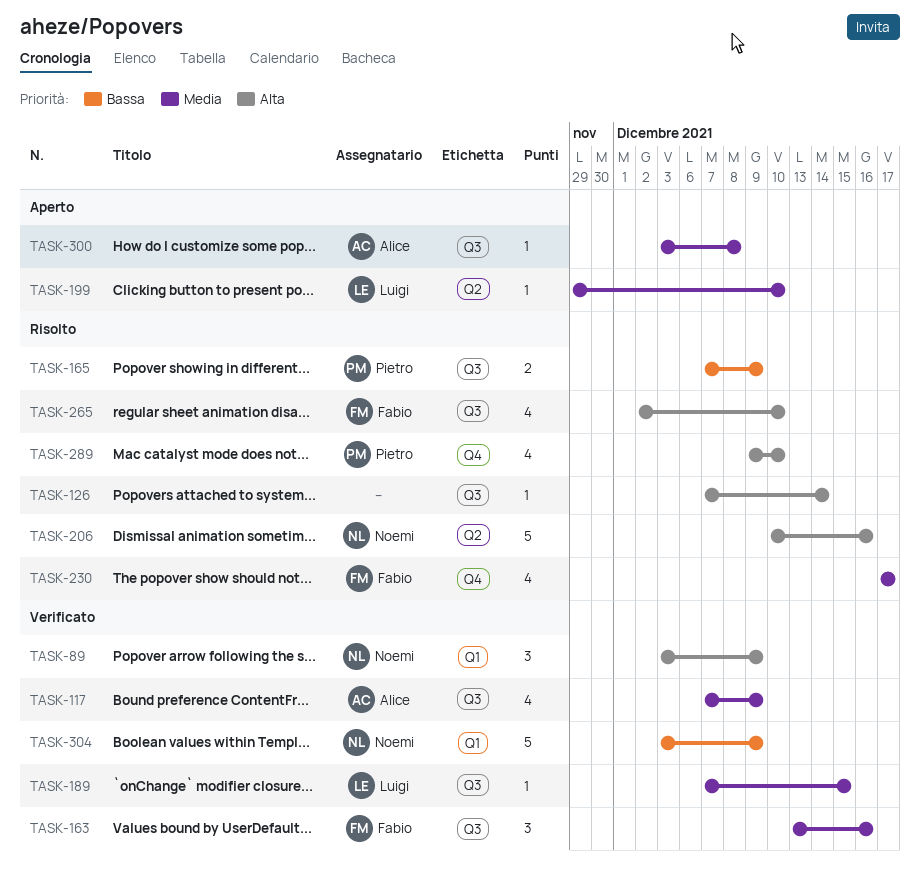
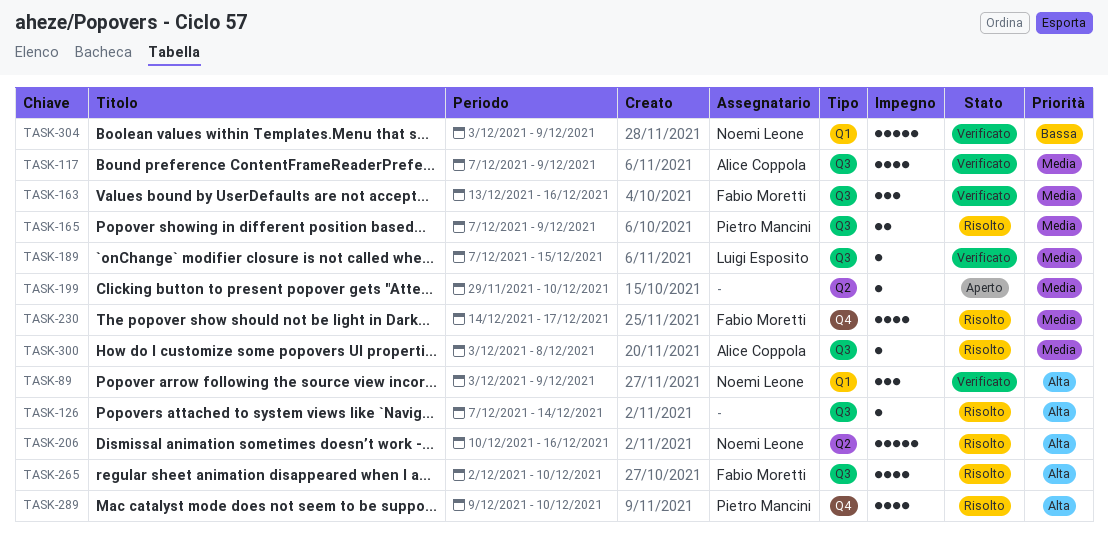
TASK-165, priority: Bassa -> Media
TASK-199, owner: Luigi Esposito -> none
TASK-230, start: Dec 17 -> Dec 14
TASK-300, status: Aperto -> Risolto

